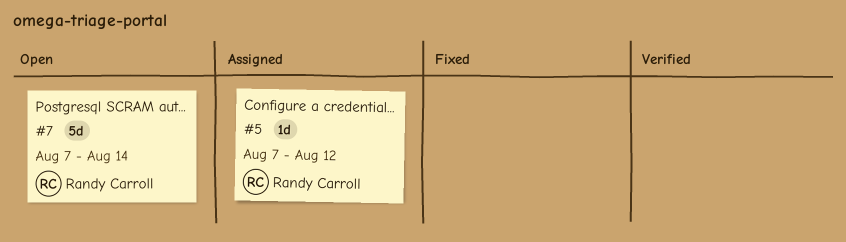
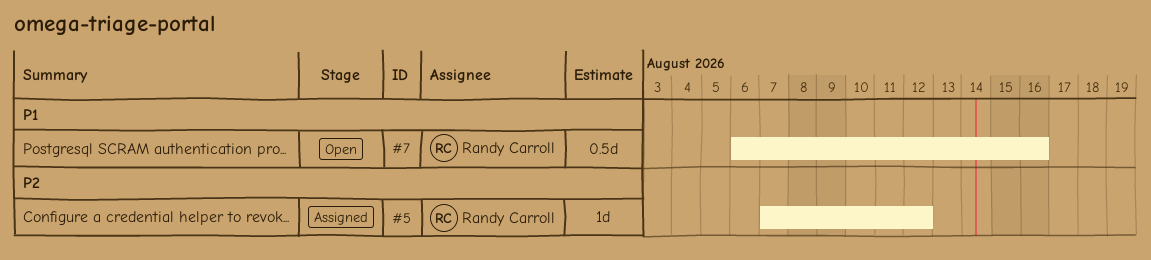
#7, estimate: 5d -> 0.5d
#7, start: Aug 7 -> Aug 6
#7, due: Aug 14 -> Aug 16

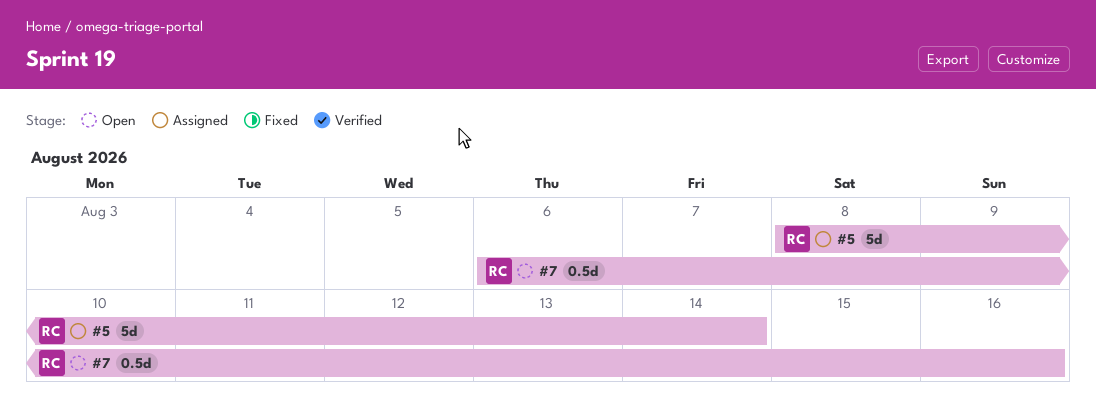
#5, estimate: 1d -> 5d
#5, start: Aug 7 -> Aug 8
#5, due: Aug 12 -> Aug 14

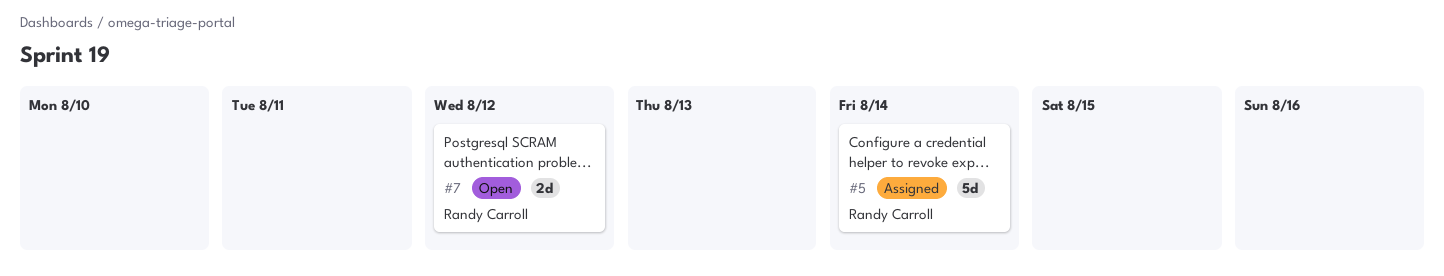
#7, estimate: 0.5d -> 2d
#7, due: Aug 16 -> Aug 12

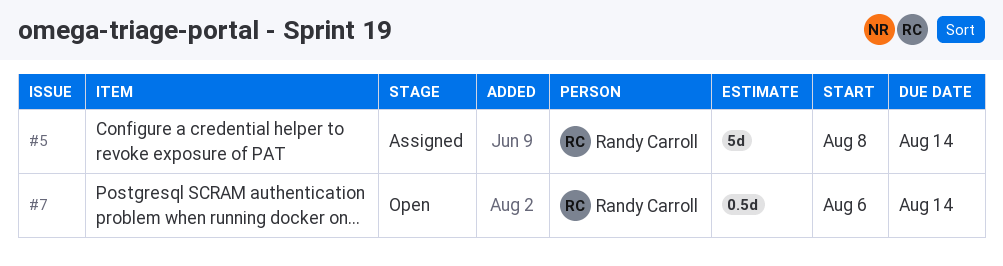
#7, estimate: 2d -> 0.5d
#7, due: Aug 12 -> Aug 14

